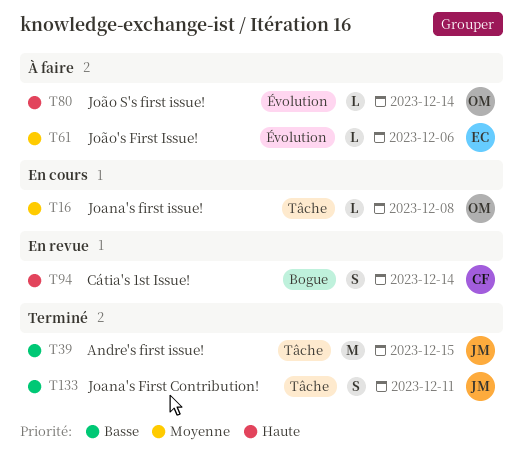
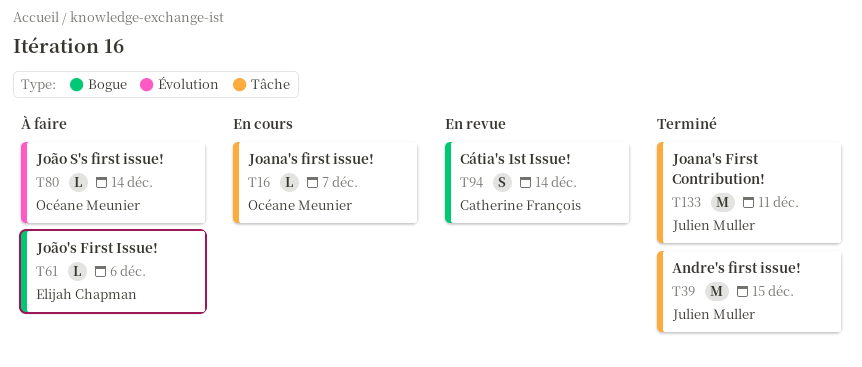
T16, due: Dec 8 -> Dec 7
T61, label: Évolution -> Bogue
T133, estimate: S -> M

